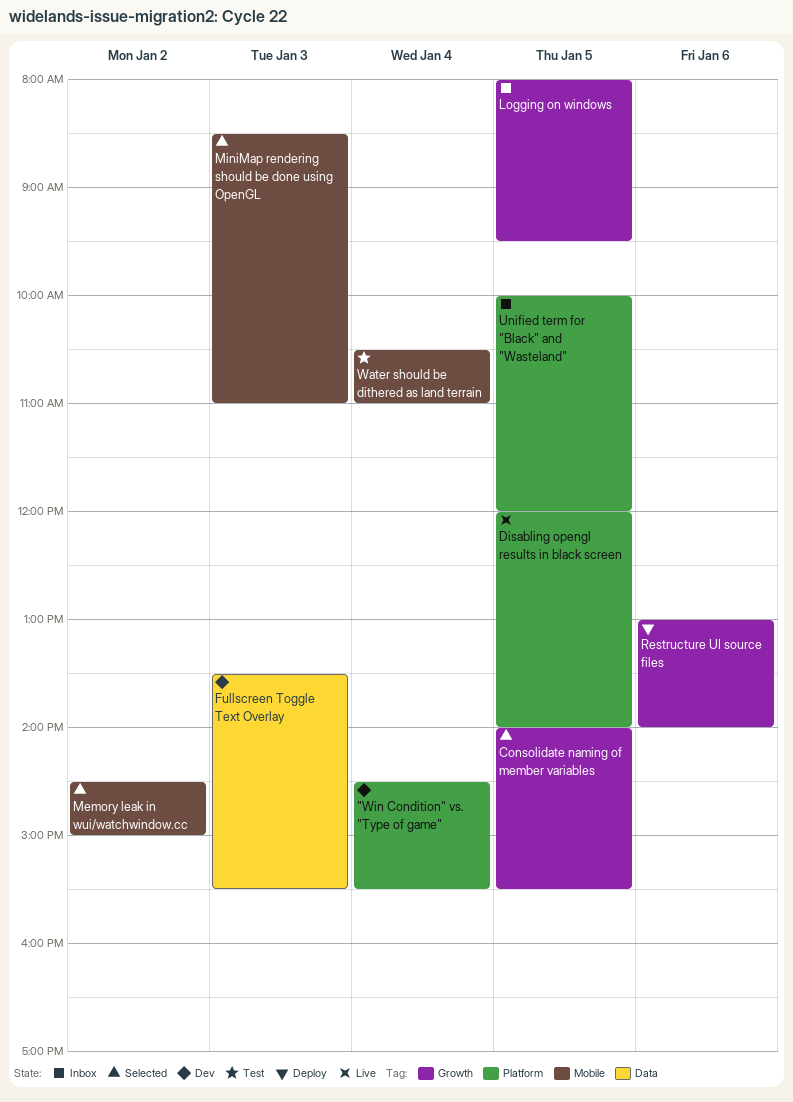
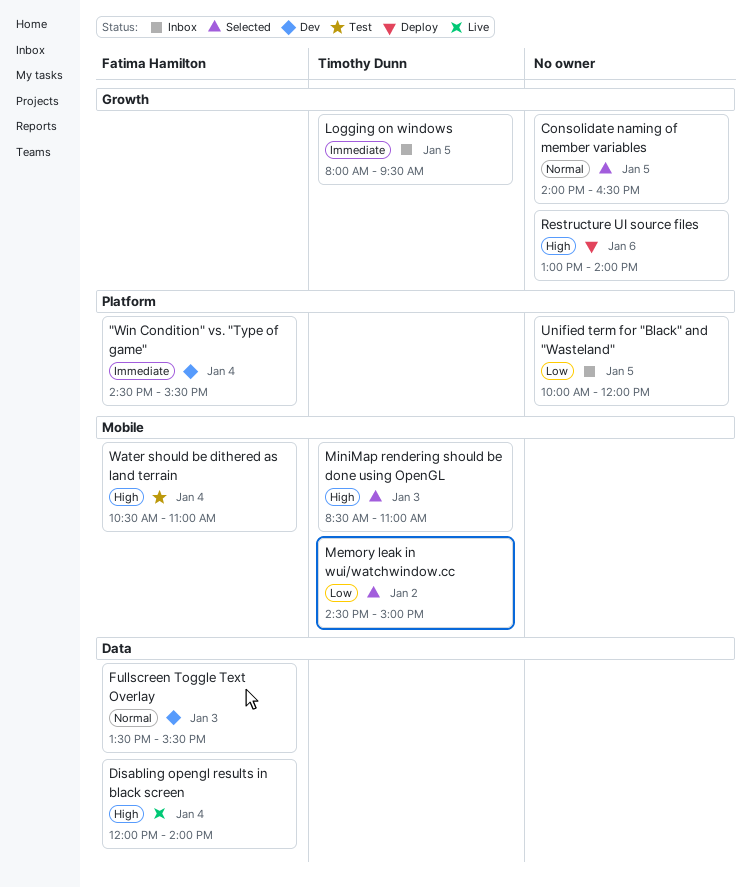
Consolidate naming of member variables, ends: 15:30 -> 16:30
Disabling opengl results in black screen, label: Platform -> Data
Disabling opengl results in black screen, day: Jan 5 -> Jan 4

